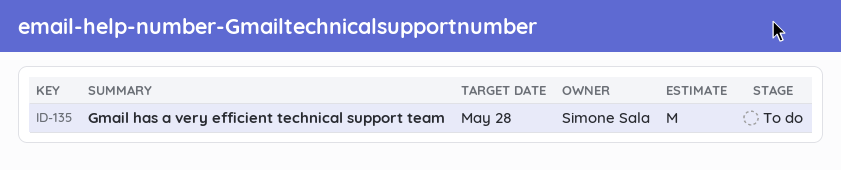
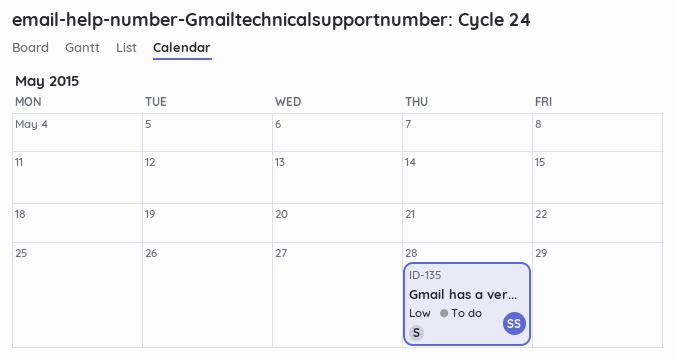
ID-135, estimate: M -> S

